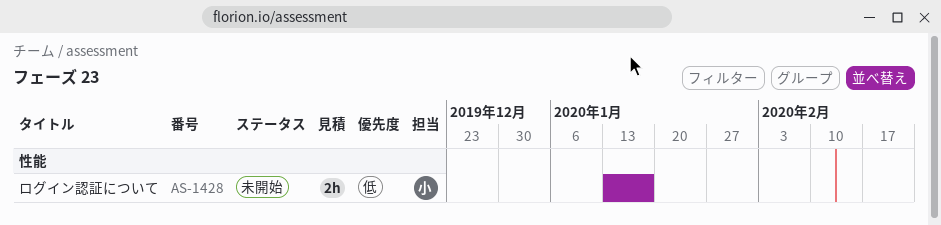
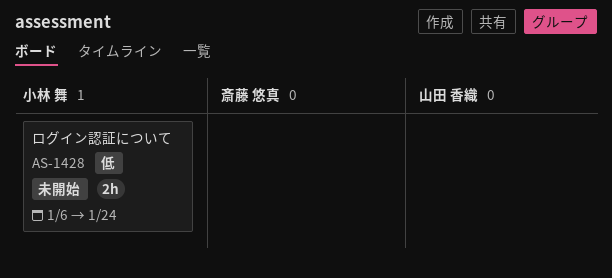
AS-1428, start: Jan 13 -> Jan 6
AS-1428, due: Jan 17 -> Jan 24

